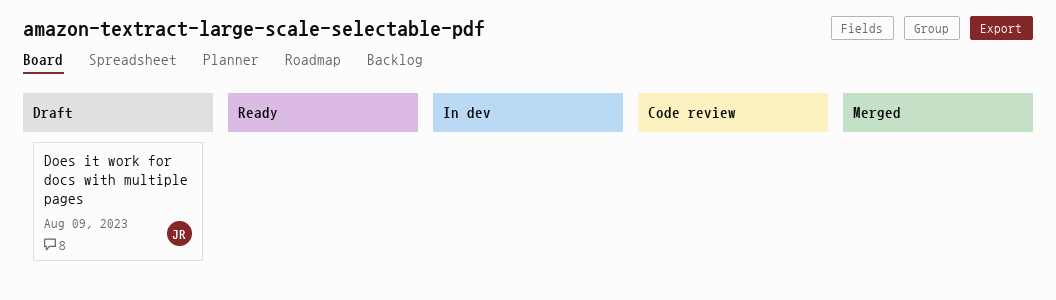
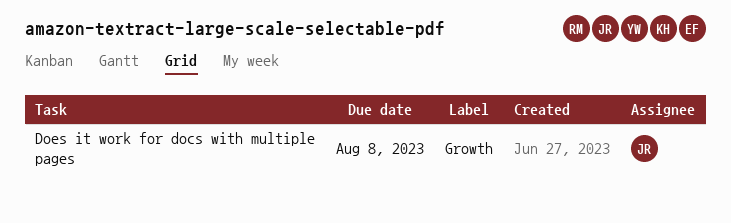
Does it work for docs with multiple pages, due: Aug 9 -> Aug 8

